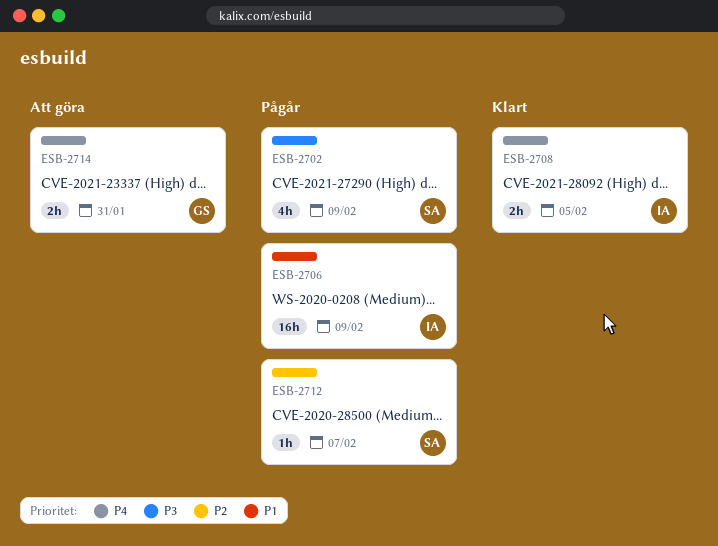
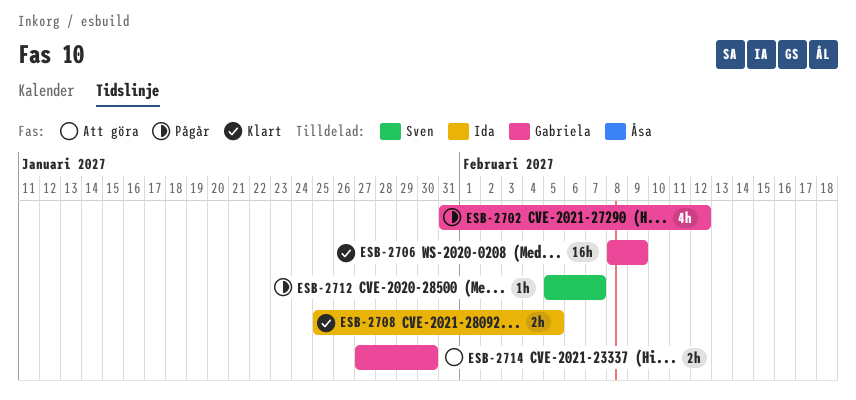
ESB-2702, owner: Sven -> Gabriela
ESB-2702, due: Feb 9 -> Feb 12
ESB-2706, status: Pågår -> Klart
ESB-2706, owner: Ida -> Gabriela
ESB-2714, due: Jan 31 -> Jan 30

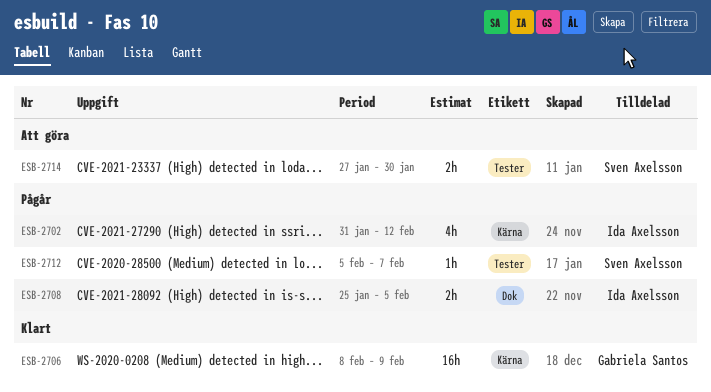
ESB-2702, owner: Gabriela Santos -> Ida Axelsson
ESB-2708, status: Klart -> Pågår
ESB-2714, owner: Gabriela Santos -> Sven Axelsson

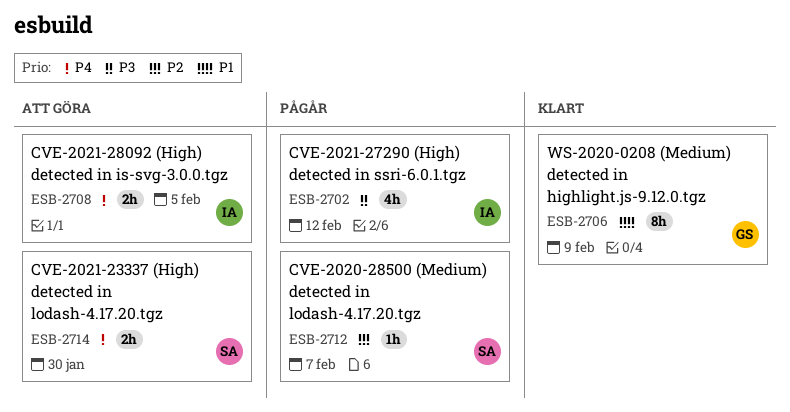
ESB-2706, estimate: 16h -> 8h
ESB-2708, status: Pågår -> Att göra

